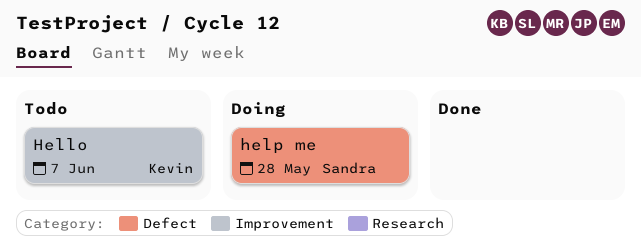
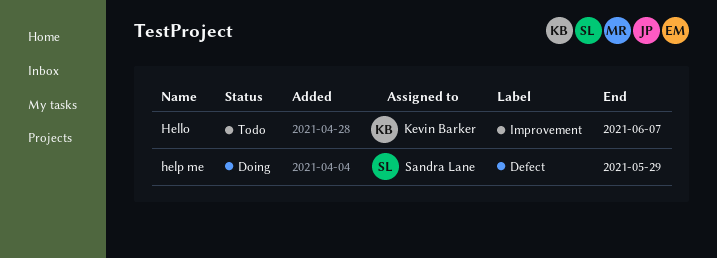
help me, due: May 28 -> May 29

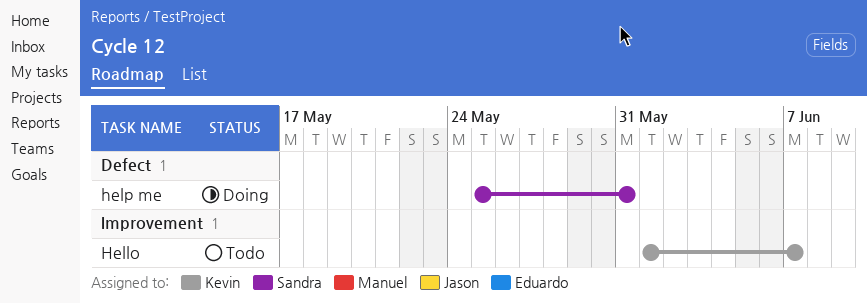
help me, due: May 29 -> May 31

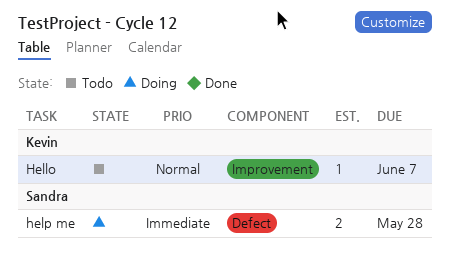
help me, due: May 31 -> May 28

